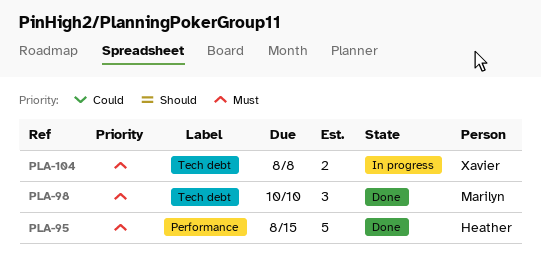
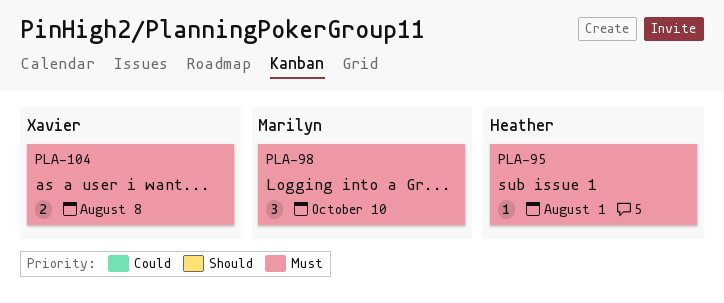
PLA-95, estimate: 5 -> 1
PLA-95, due: Aug 15 -> Aug 1

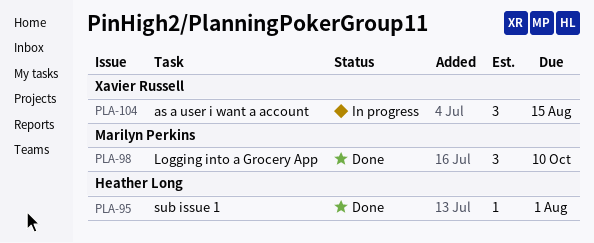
PLA-104, estimate: 2 -> 3
PLA-104, due: Aug 8 -> Aug 15

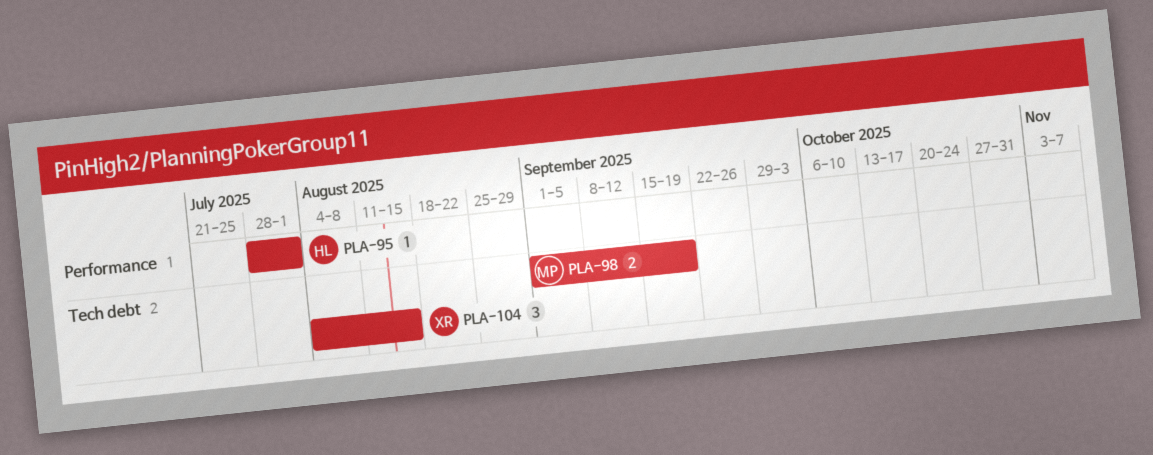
PLA-98, estimate: 3 -> 2
PLA-98, due: Oct 10 -> Sep 19

